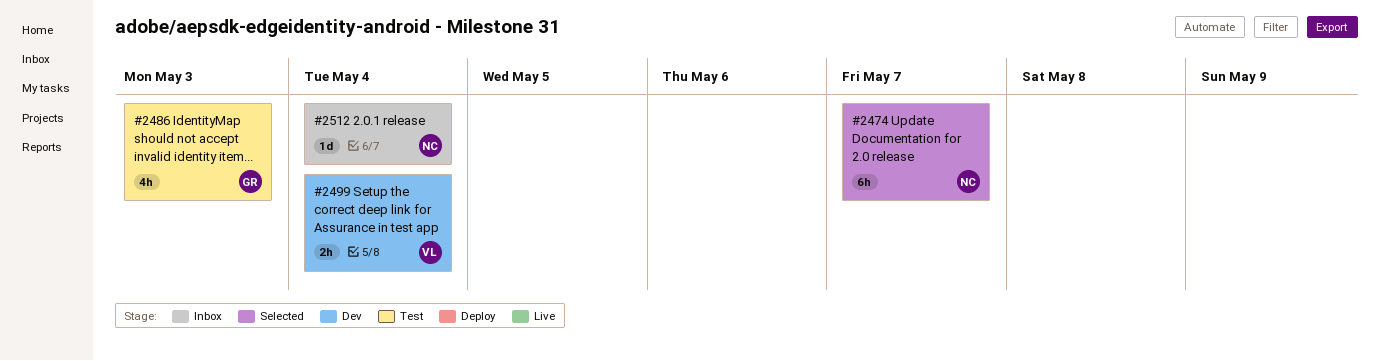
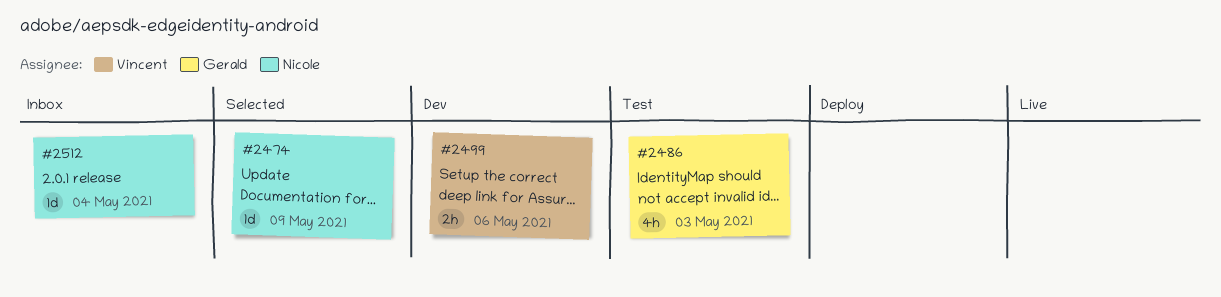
#2474, estimate: 6h -> 1d
#2474, due: May 7 -> May 9
#2499, due: May 4 -> May 6

